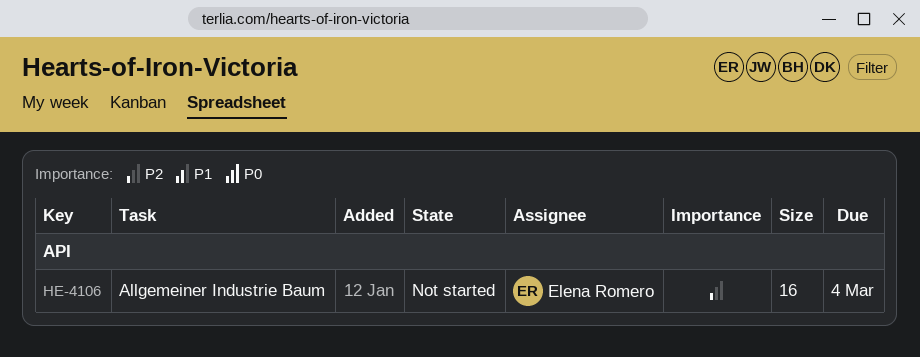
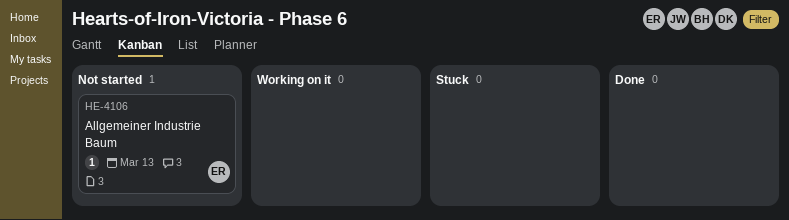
HE-4106, estimate: 16 -> 1
HE-4106, due: Mar 4 -> Mar 13

